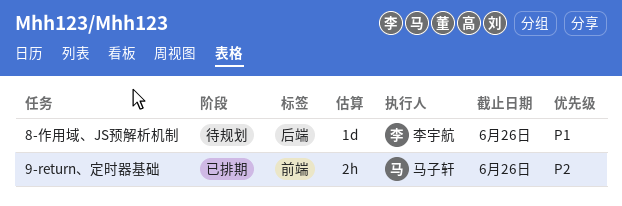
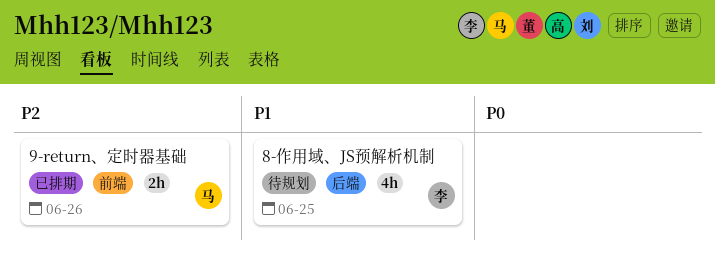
8-作用域、JS预解析机制, estimate: 1d -> 4h
8-作用域、JS预解析机制, due: Jun 26 -> Jun 25

